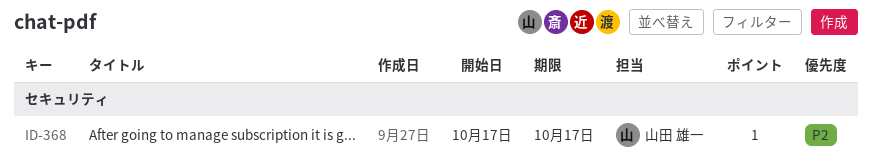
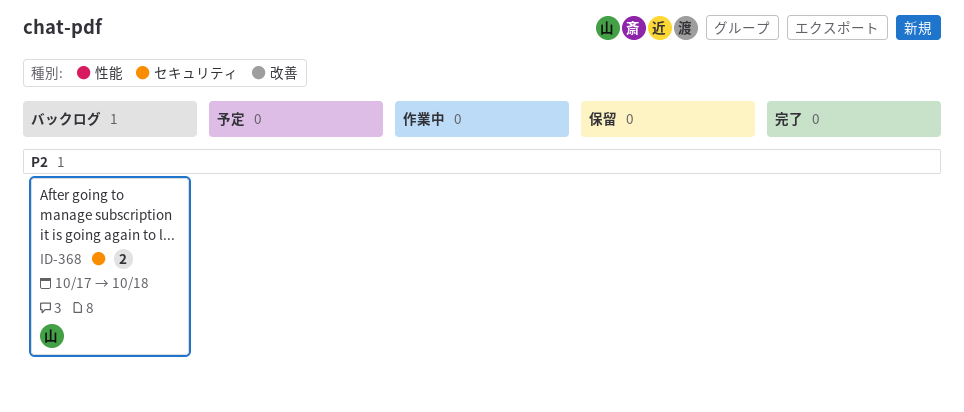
ID-368, estimate: 1 -> 2
ID-368, due: Oct 17 -> Oct 18

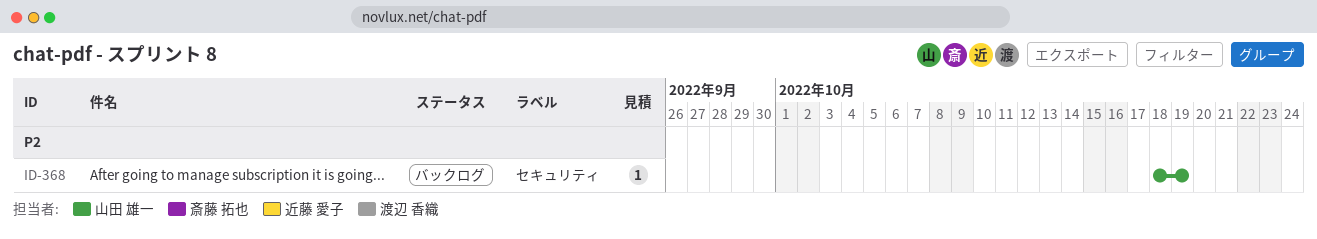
ID-368, estimate: 2 -> 1
ID-368, start: Oct 17 -> Oct 18
ID-368, due: Oct 18 -> Oct 19

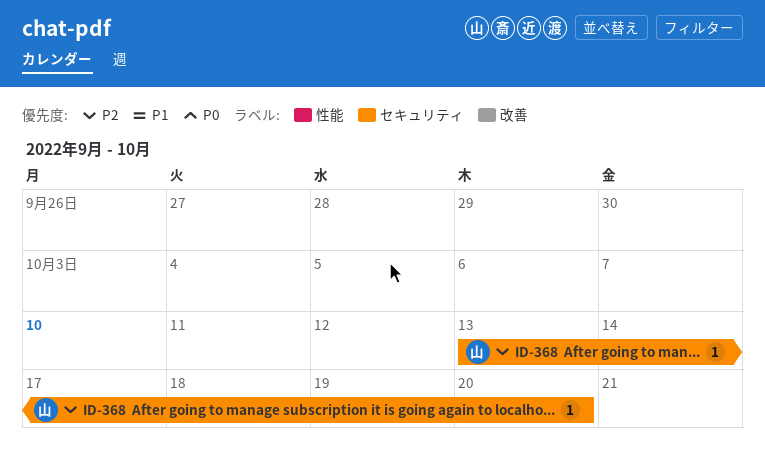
ID-368, start: Oct 18 -> Oct 13
ID-368, due: Oct 19 -> Oct 20

